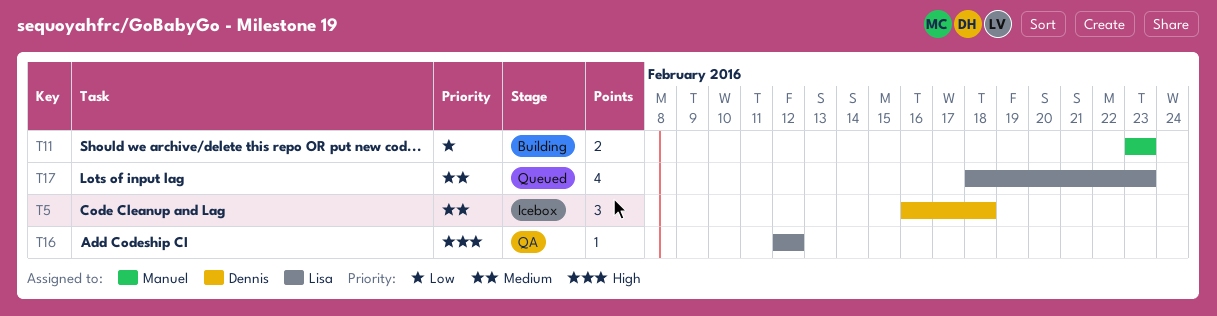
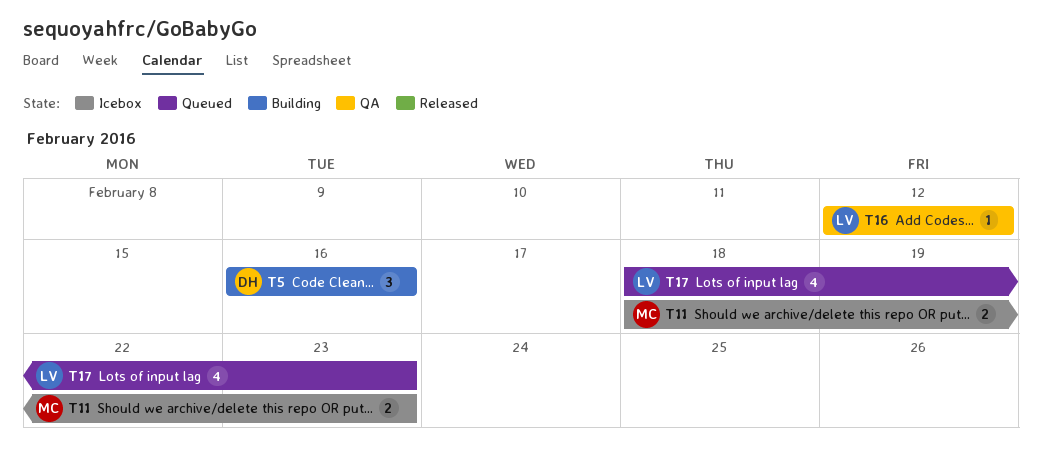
T5, status: Icebox -> Building
T5, due: Feb 18 -> Feb 16
T11, status: Building -> Icebox
T11, start: Feb 23 -> Feb 18

